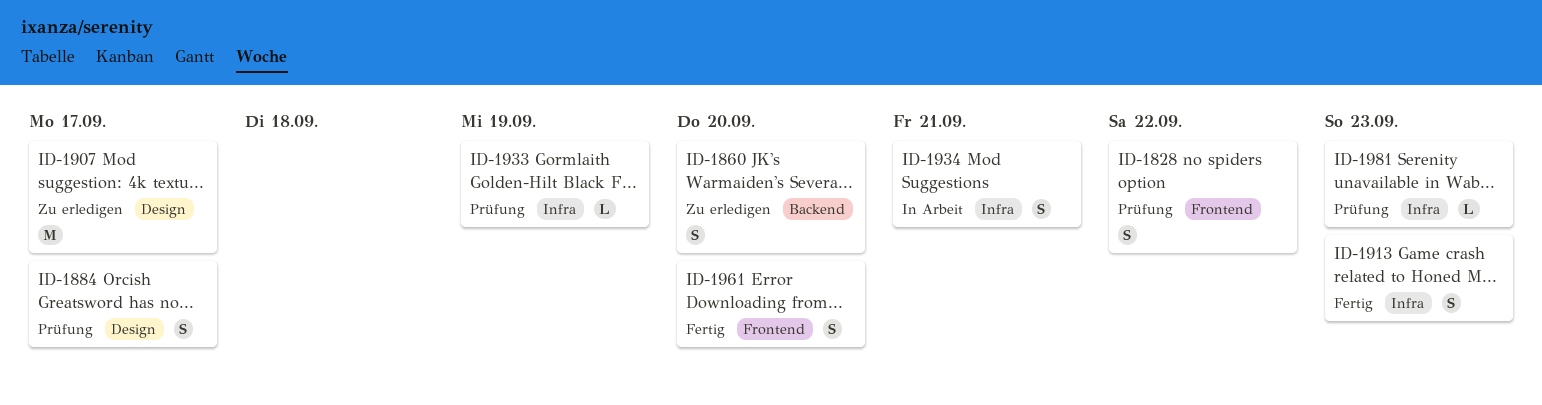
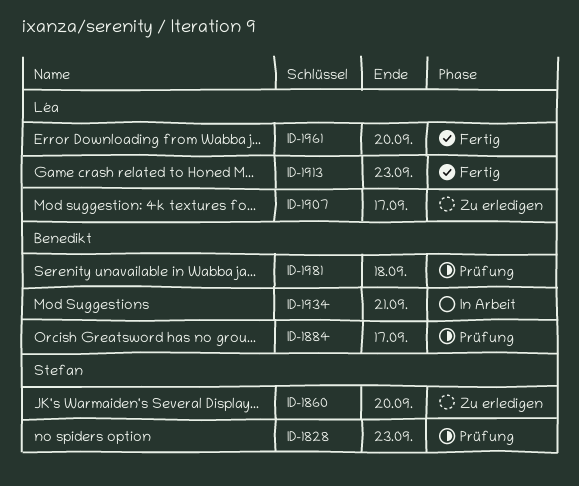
ID-1828, due: Sep 22 -> Sep 23
ID-1933: present -> none
ID-1981, due: Sep 23 -> Sep 18

